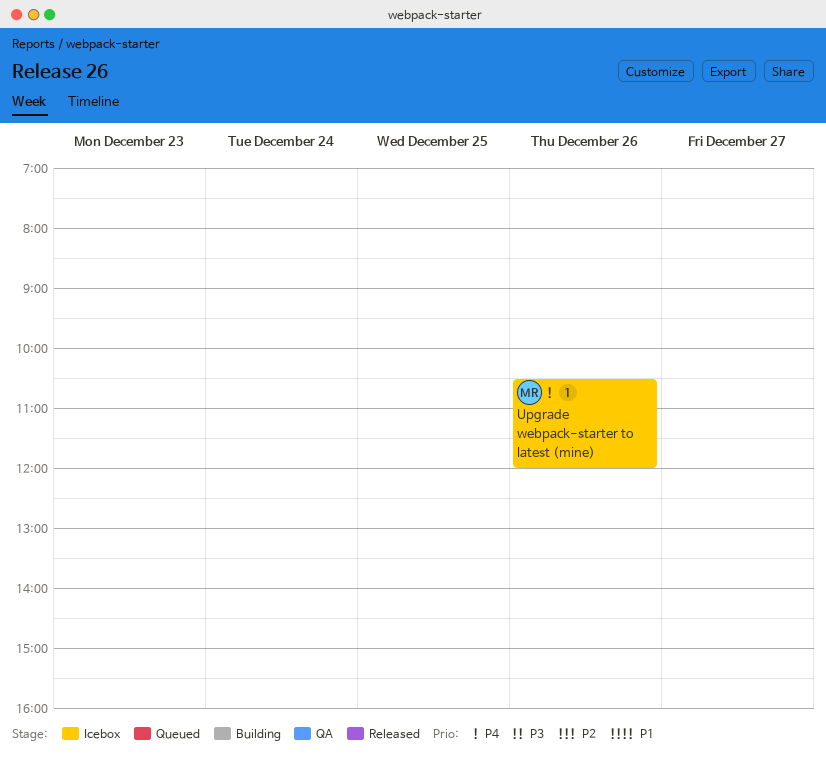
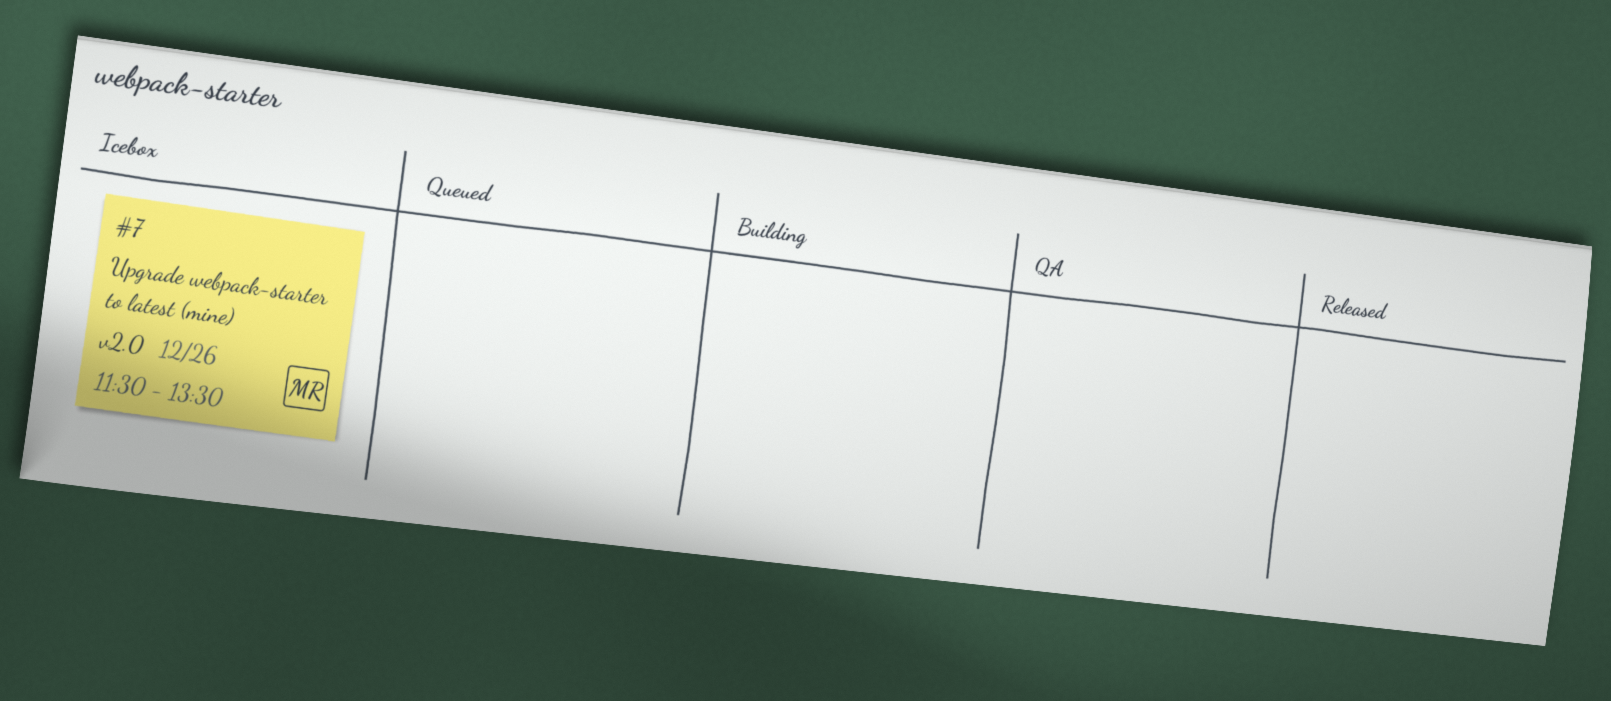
Upgrade webpack-starter to latest (mine), begins: 10:30 -> 11:30
Upgrade webpack-starter to latest (mine), ends: 12:00 -> 13:30

